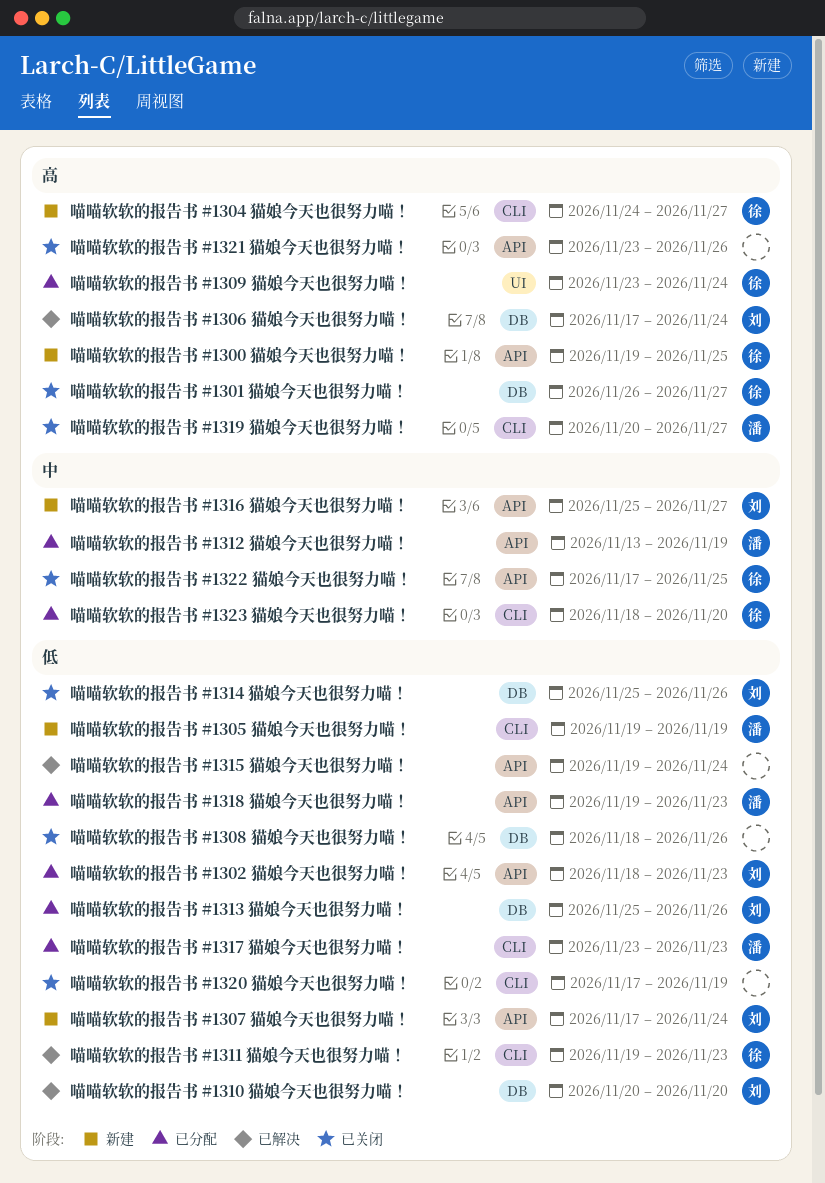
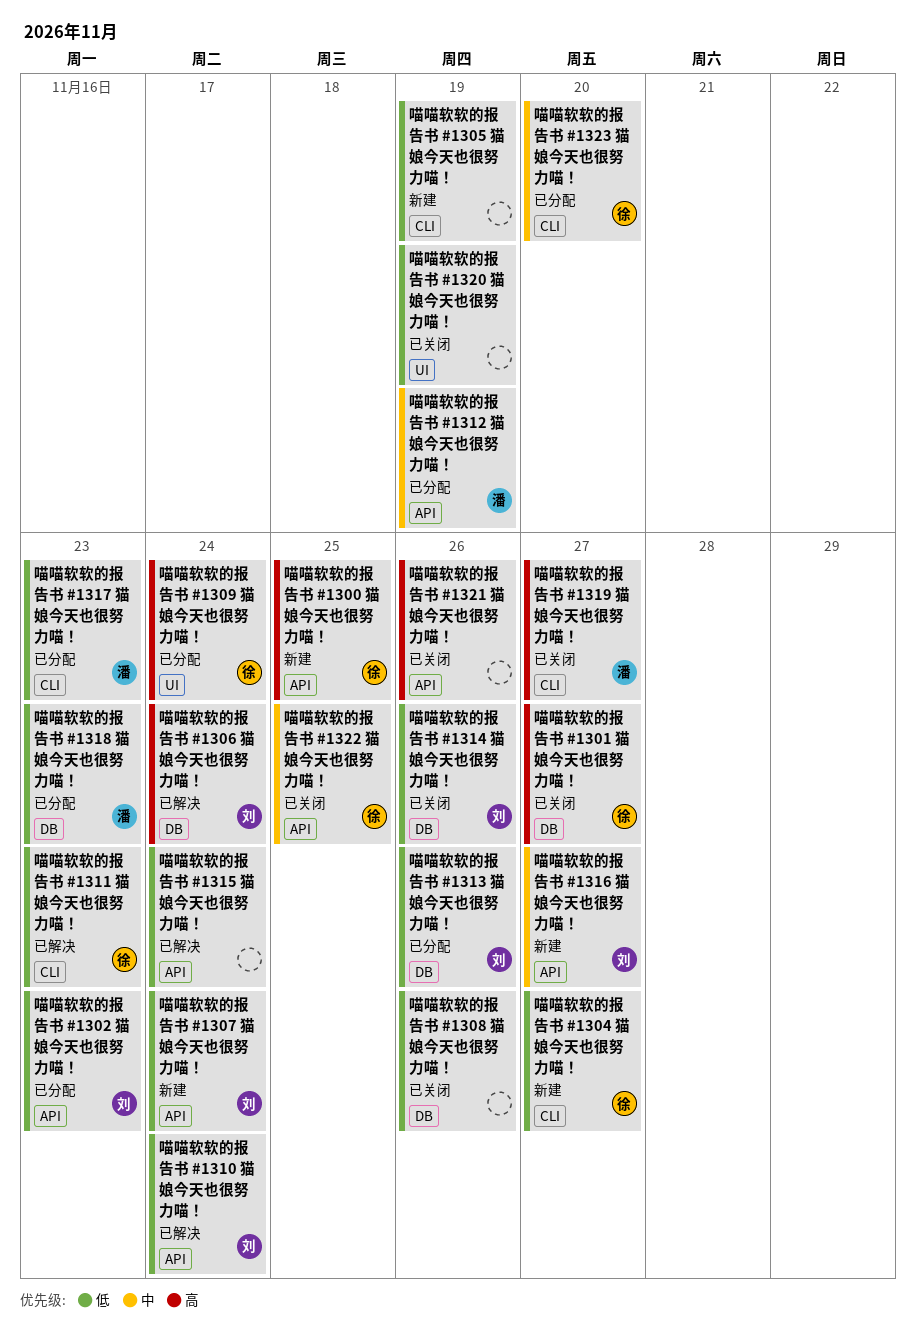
喵喵软软的报告书 #1304 猫娘今天也很努力喵！, priority: 高 -> 低
喵喵软软的报告书 #1305 猫娘今天也很努力喵！, owner: 潘 -> none
喵喵软软的报告书 #1310 猫娘今天也很努力喵！, label: DB -> API
喵喵软软的报告书 #1310 猫娘今天也很努力喵！, due: Nov 20 -> Nov 24
喵喵软软的报告书 #1318 猫娘今天也很努力喵！, label: API -> DB
喵喵软软的报告书 #1320 猫娘今天也很努力喵！, label: CLI -> UI

